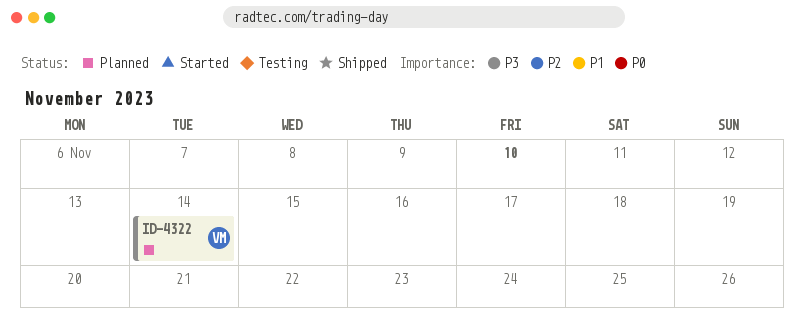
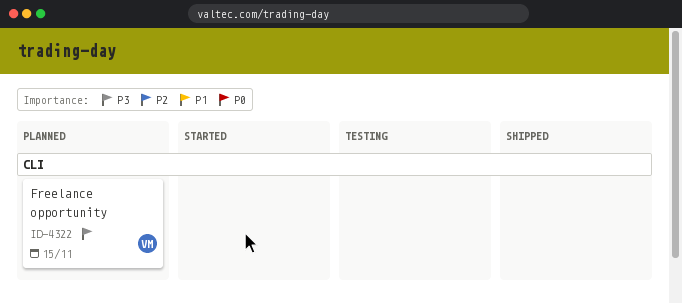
ID-4322, due: Nov 14 -> Nov 15

